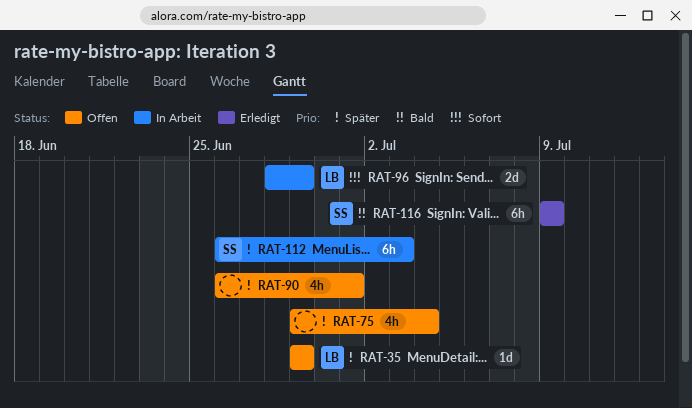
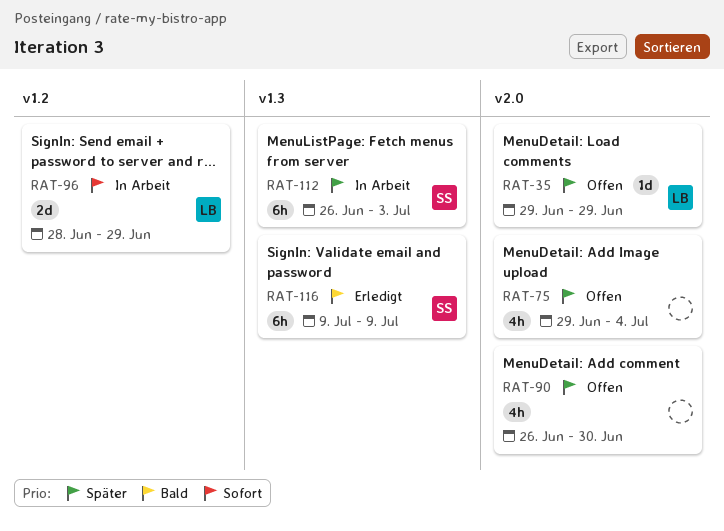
RAT-90, due: Jul 1 -> Jun 30

